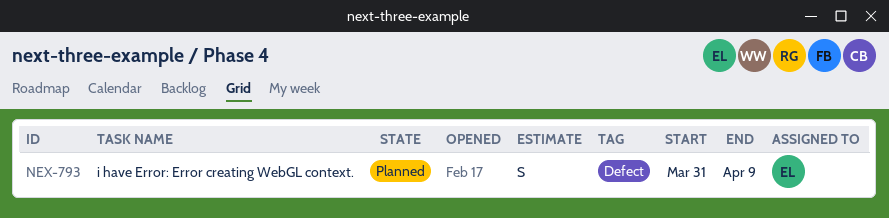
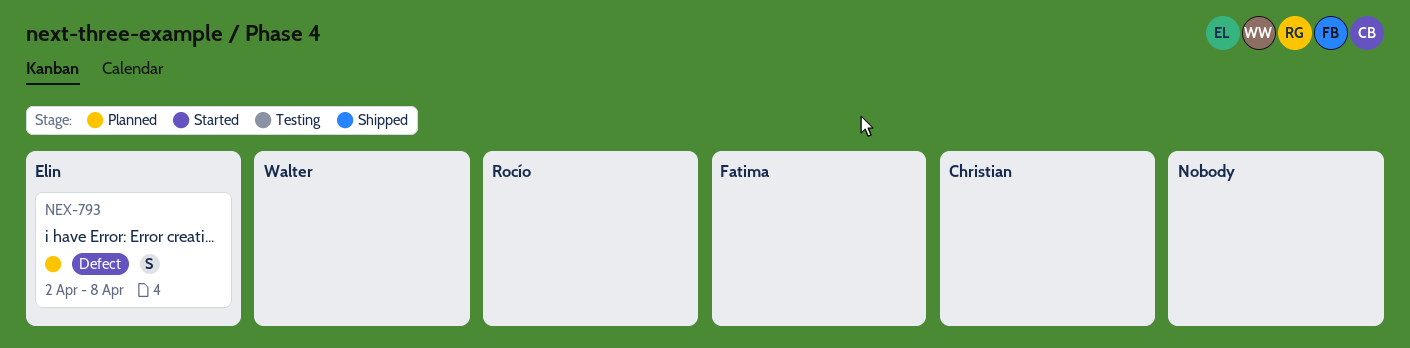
NEX-793, start: Mar 31 -> Apr 2
NEX-793, due: Apr 9 -> Apr 8

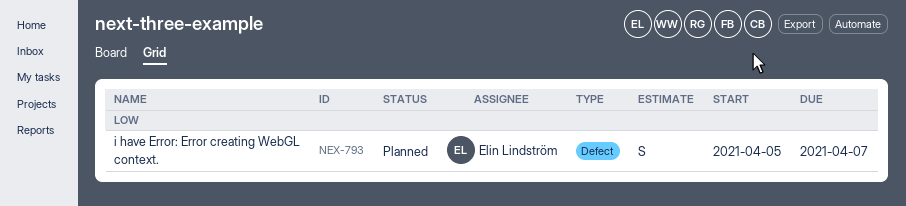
NEX-793, start: Apr 2 -> Apr 5
NEX-793, due: Apr 8 -> Apr 7

